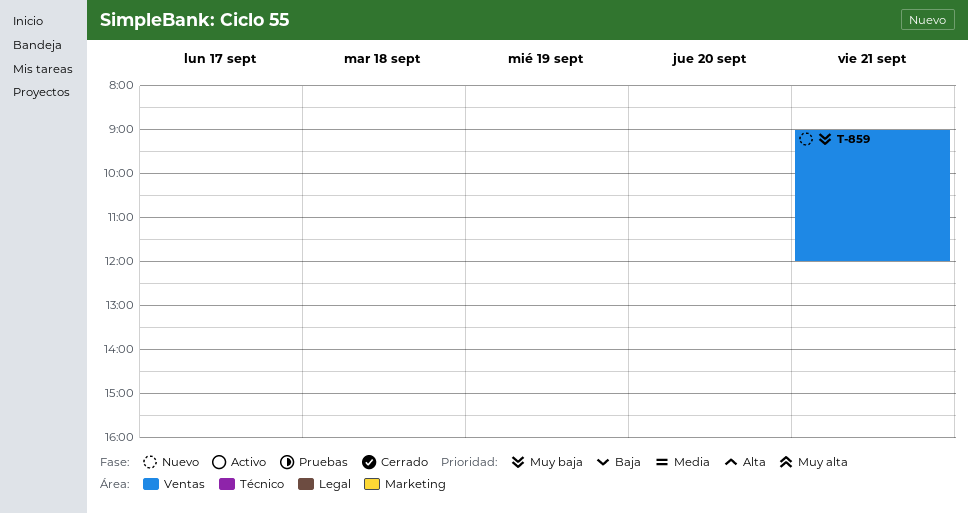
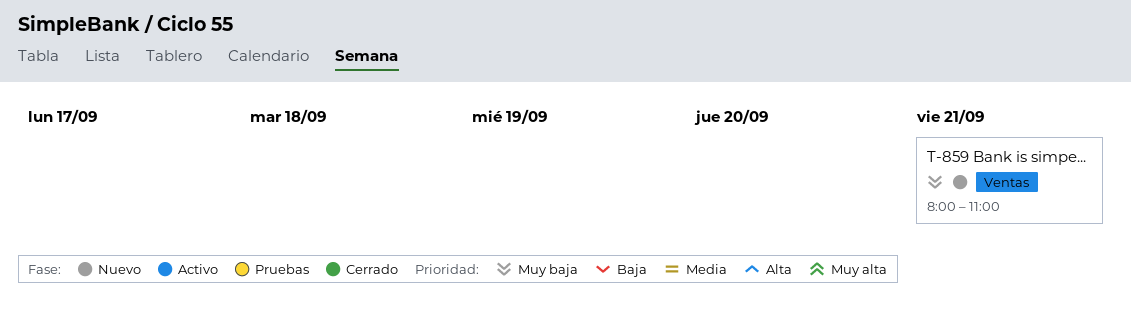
T-859, begins: 09:00 -> 08:00
T-859, ends: 12:00 -> 11:00

